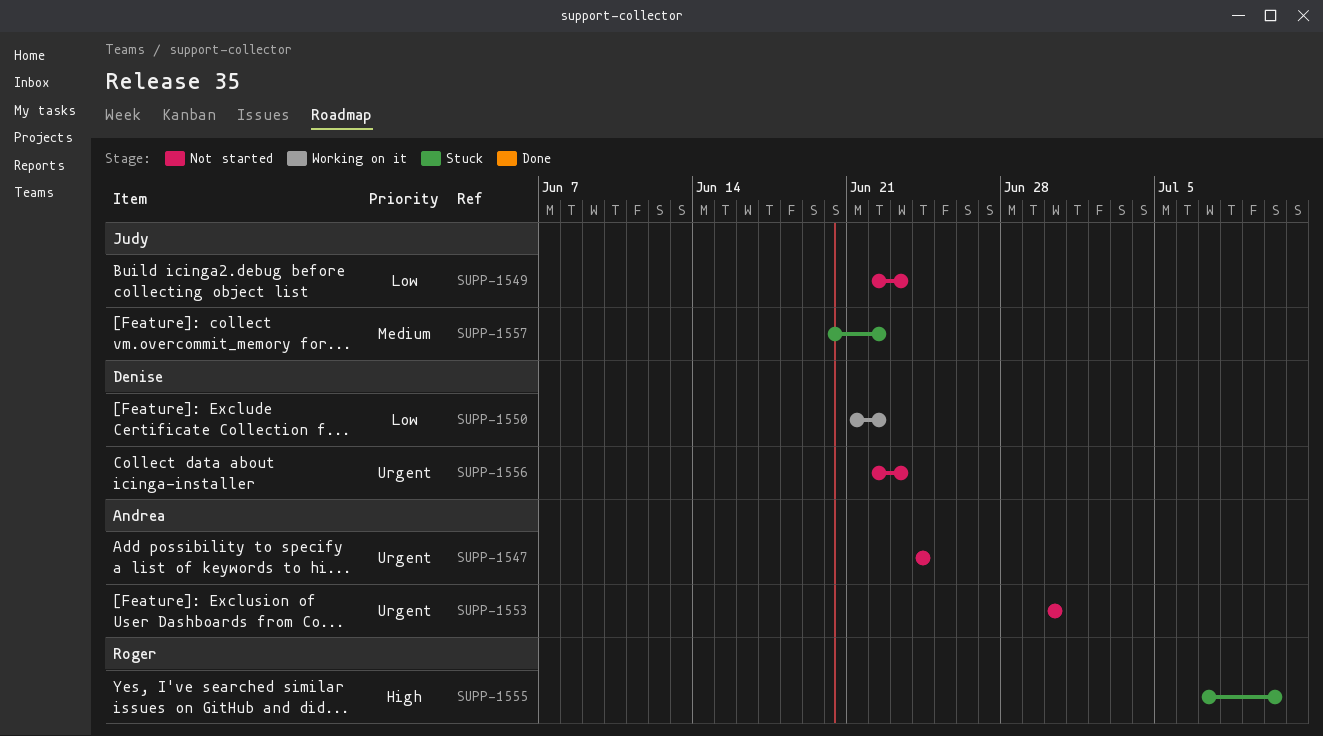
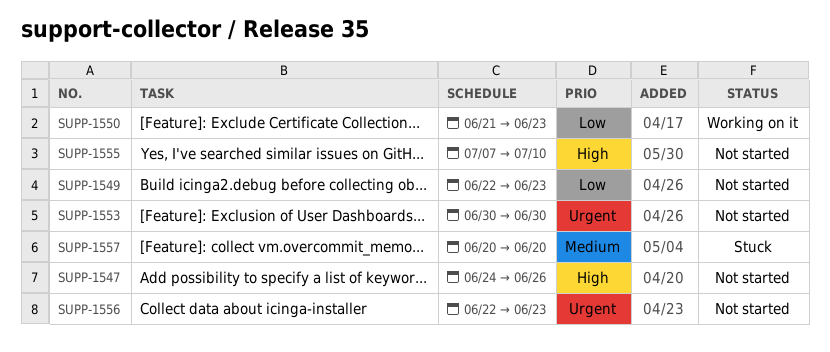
SUPP-1547, priority: Urgent -> High
SUPP-1547, due: Jun 24 -> Jun 26
SUPP-1550, due: Jun 22 -> Jun 23
SUPP-1555, status: Stuck -> Not started
SUPP-1557, due: Jun 22 -> Jun 20

